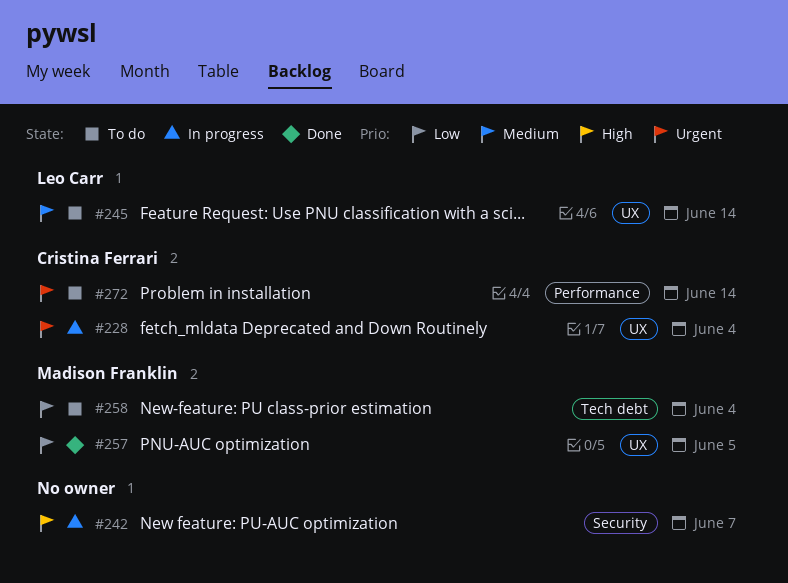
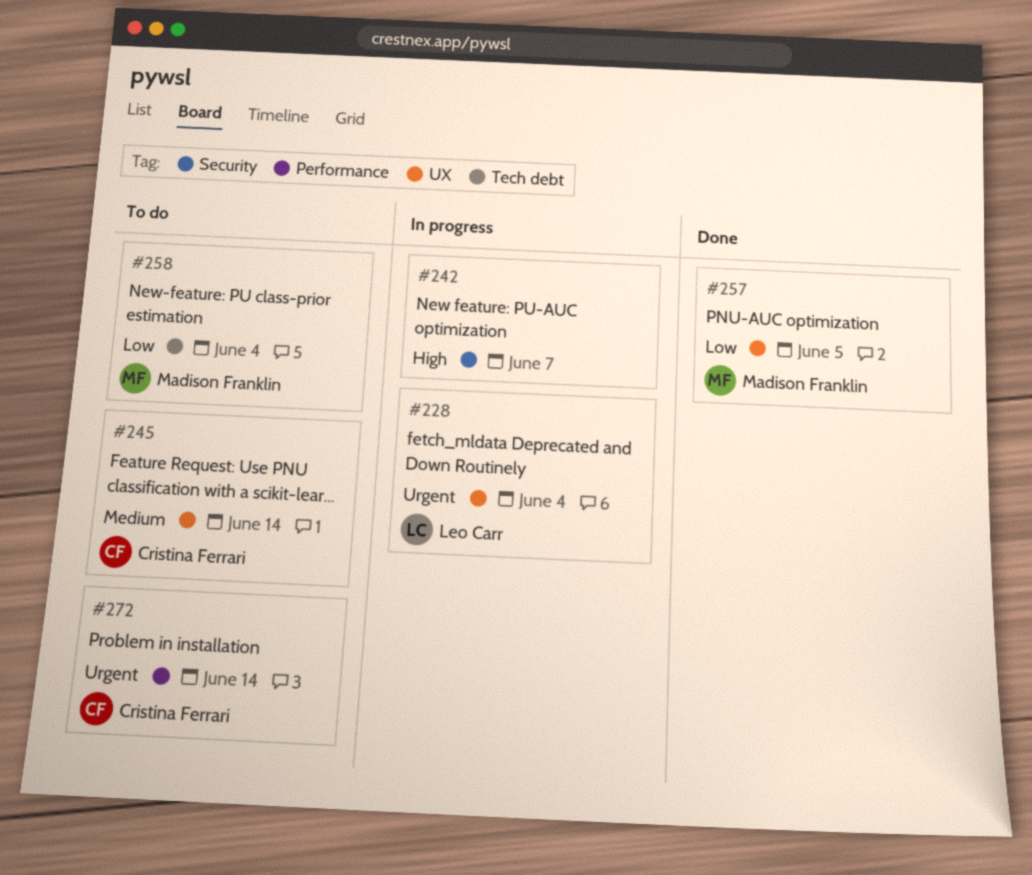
#228, owner: Cristina Ferrari -> Leo Carr
#245, owner: Leo Carr -> Cristina Ferrari

